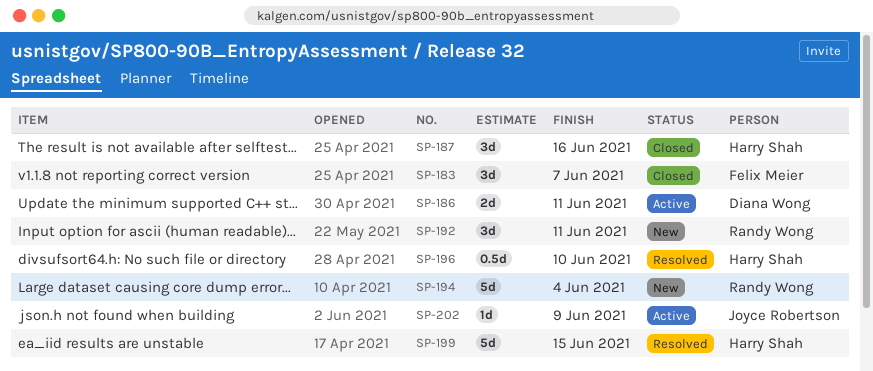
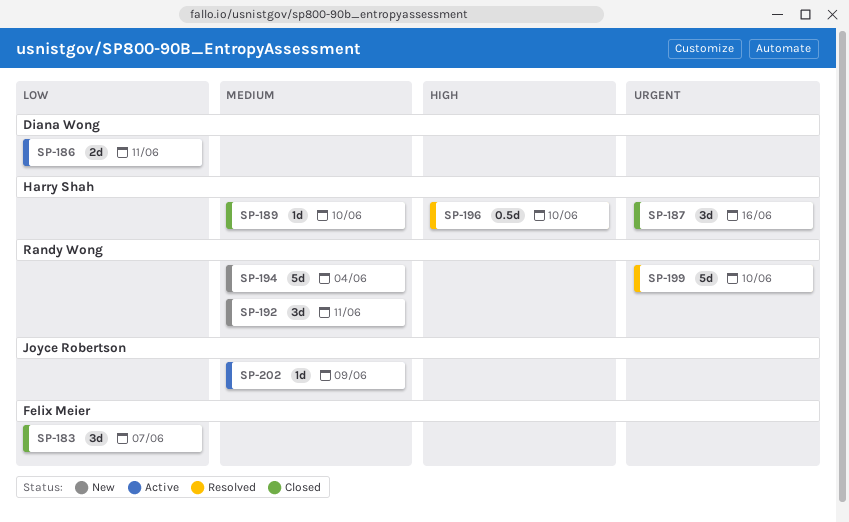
SP-189: none -> present
SP-199, owner: Harry Shah -> Randy Wong
SP-199, due: Jun 15 -> Jun 10

